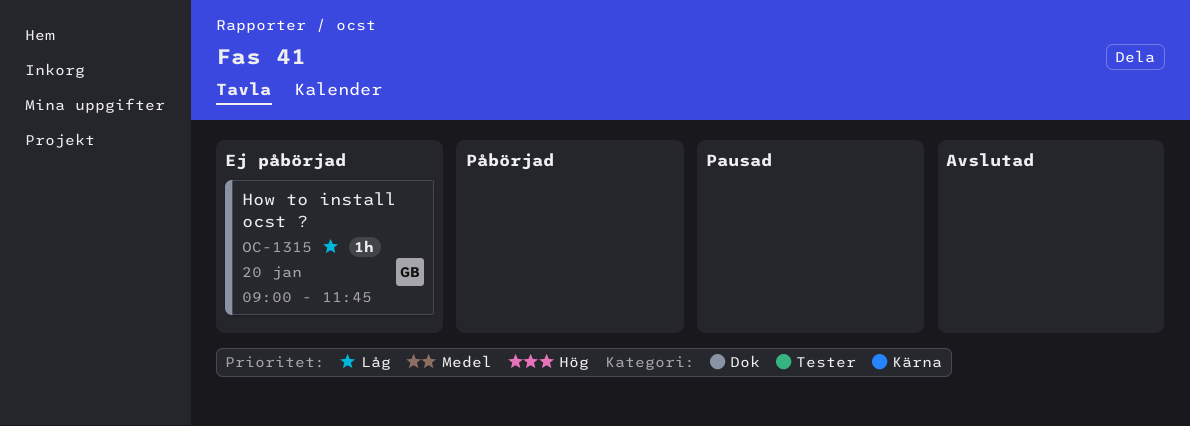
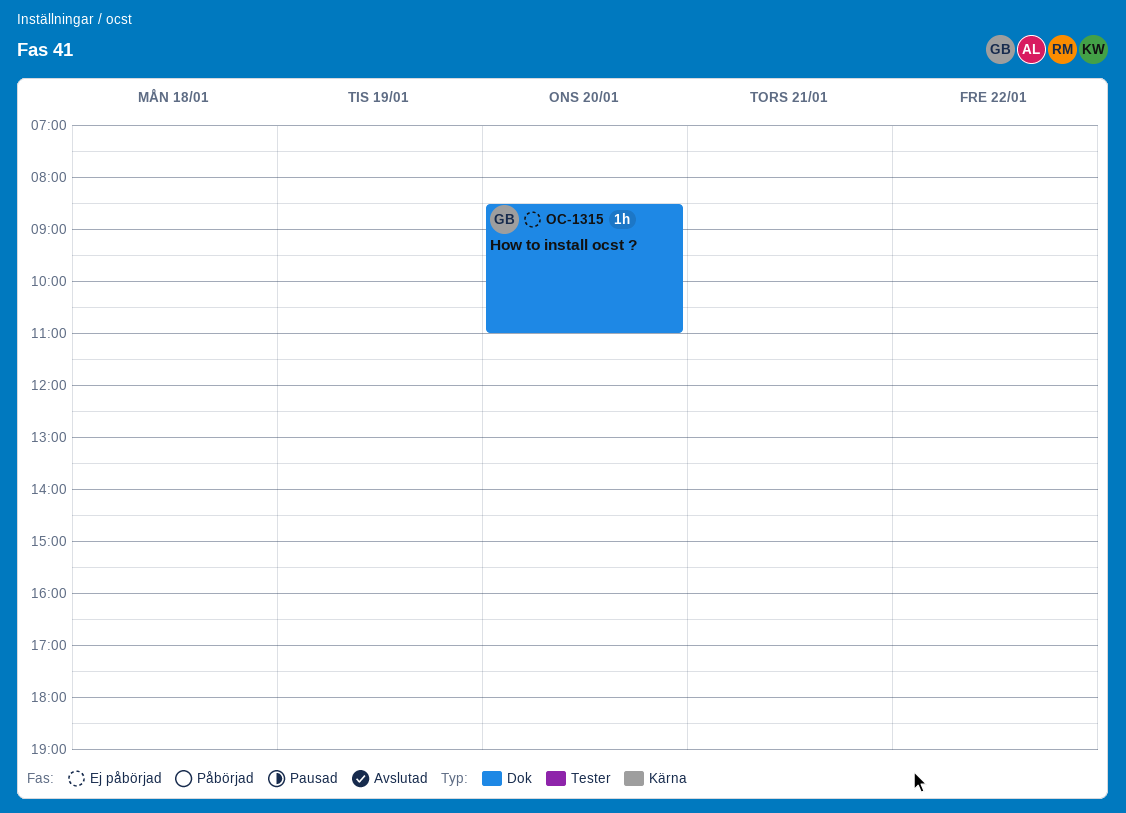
OC-1315, begins: 09:00 -> 08:30
OC-1315, ends: 11:45 -> 11:00

